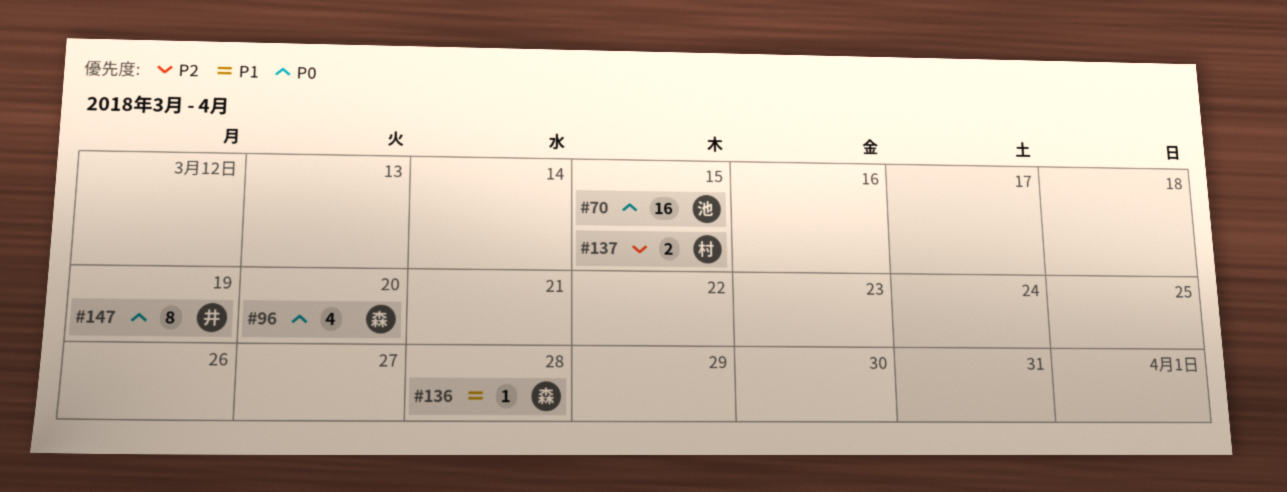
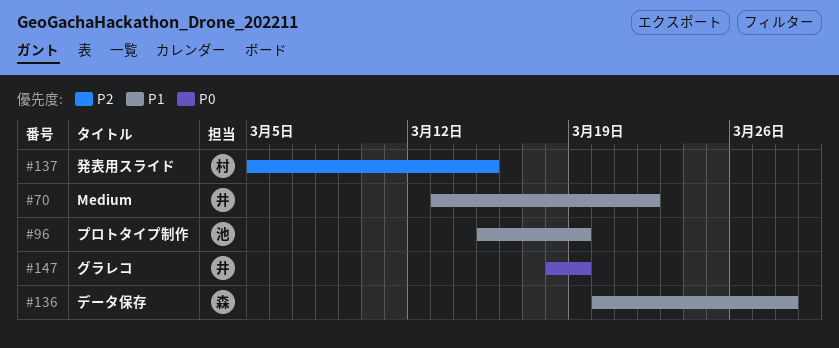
#70, owner: 池 -> 井
#70, priority: P0 -> P1
#70, due: Mar 15 -> Mar 22
#96, owner: 森 -> 池
#96, priority: P0 -> P1
#96, due: Mar 20 -> Mar 19

